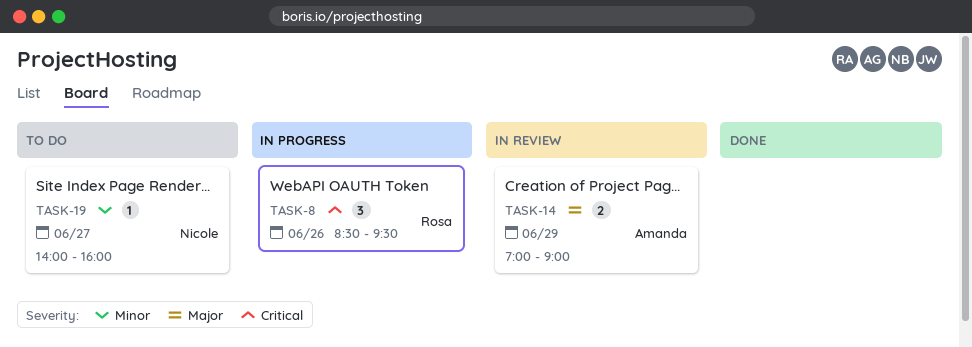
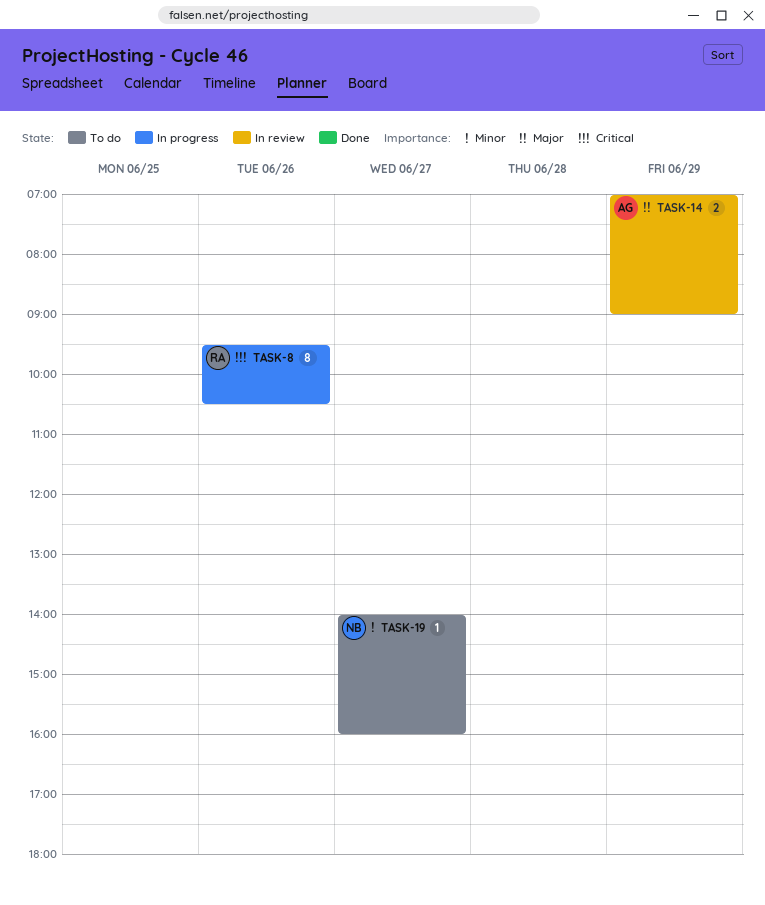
TASK-8, estimate: 3 -> 8
TASK-8, begins: 08:30 -> 09:30
TASK-8, ends: 09:30 -> 10:30

